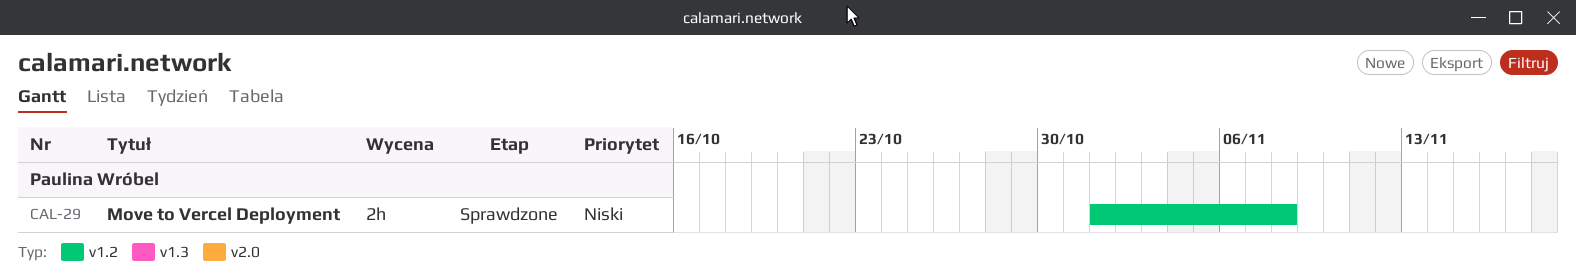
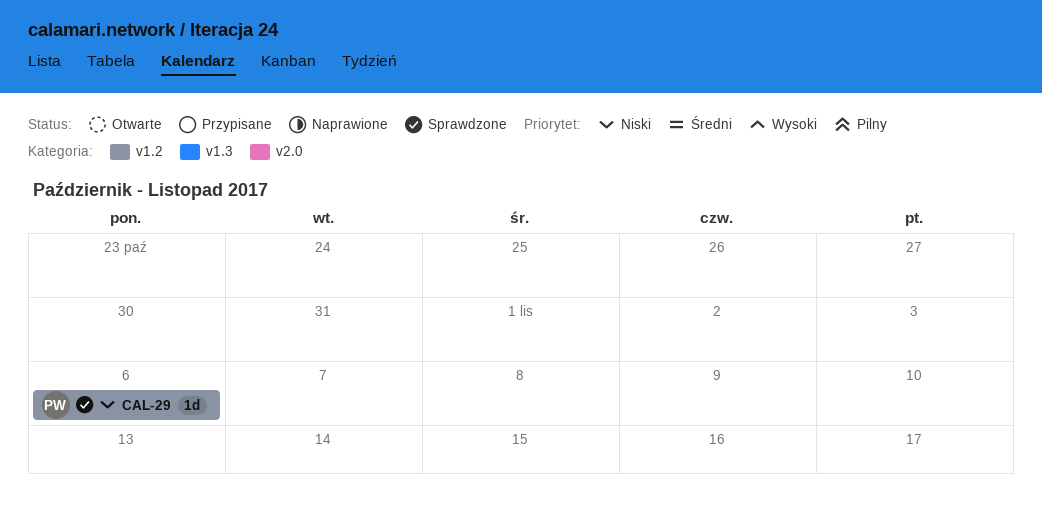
CAL-29, estimate: 2h -> 1d
CAL-29, start: Nov 1 -> Nov 6
CAL-29, due: Nov 8 -> Nov 6

